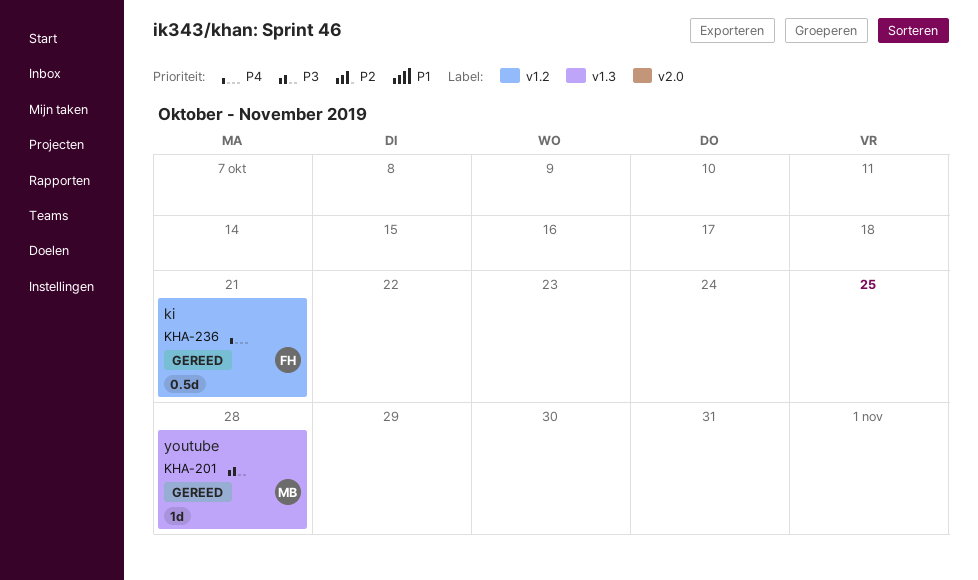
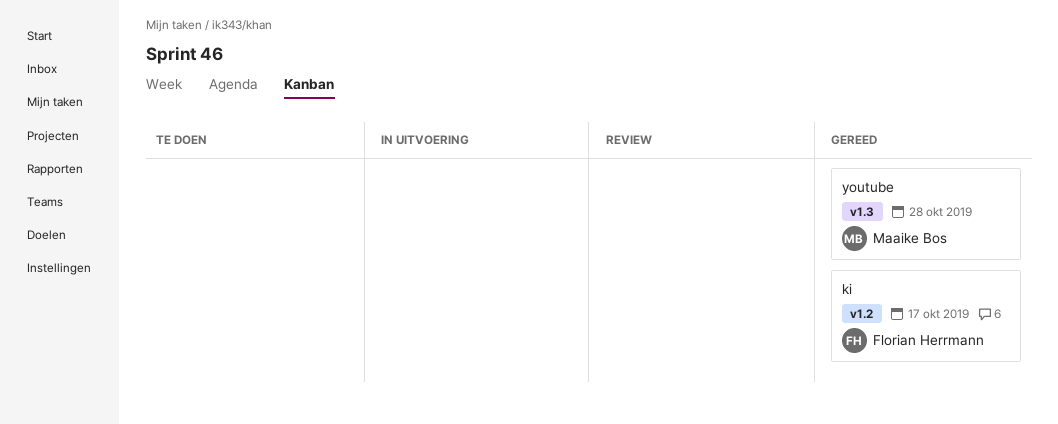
ki, due: Oct 21 -> Oct 17

